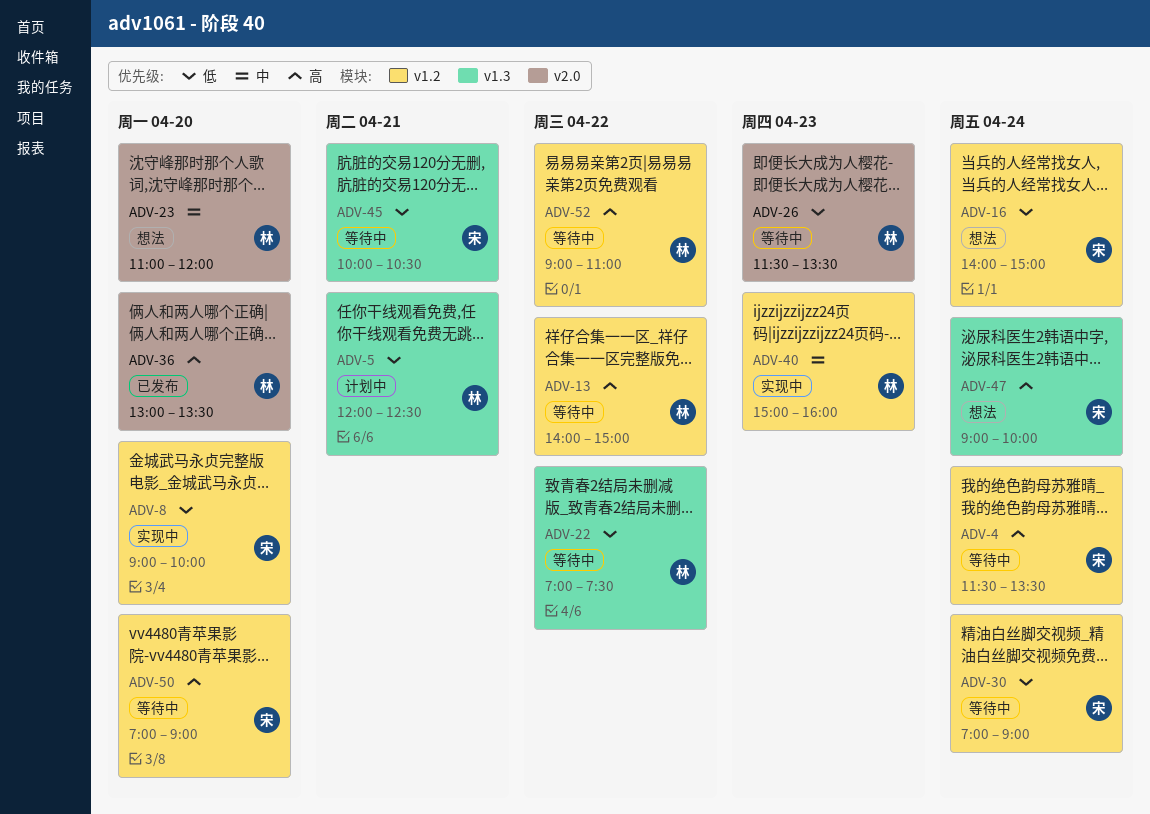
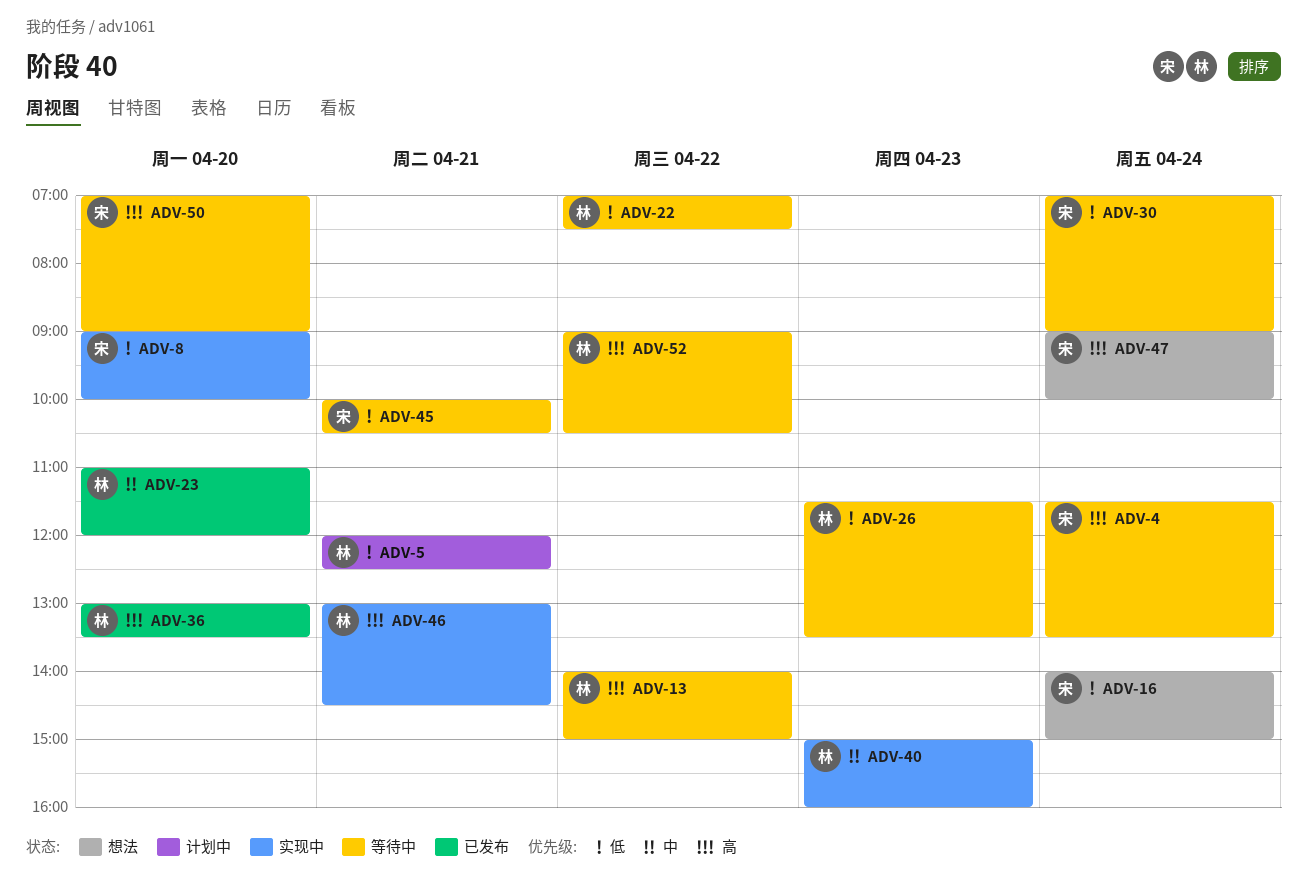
ADV-23, status: 想法 -> 已发布
ADV-46: none -> present
ADV-52, ends: 11:00 -> 10:30

